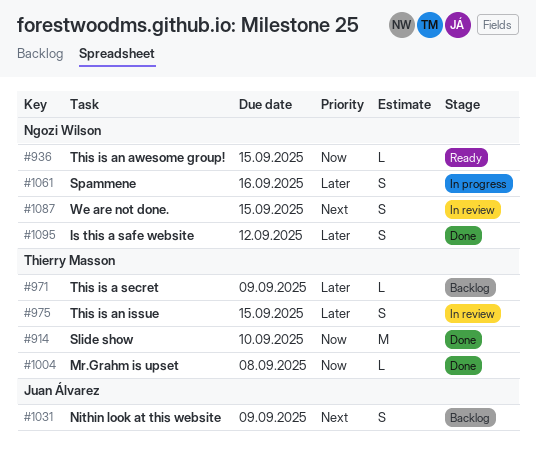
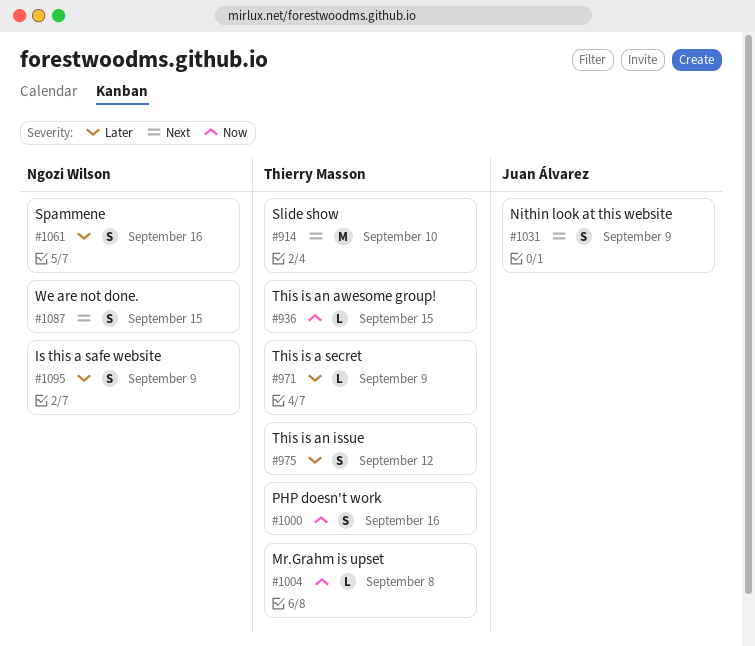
#914, priority: Now -> Next
#936, owner: Ngozi Wilson -> Thierry Masson
#975, due: Sep 15 -> Sep 12
#1000: none -> present
#1095, due: Sep 12 -> Sep 9

